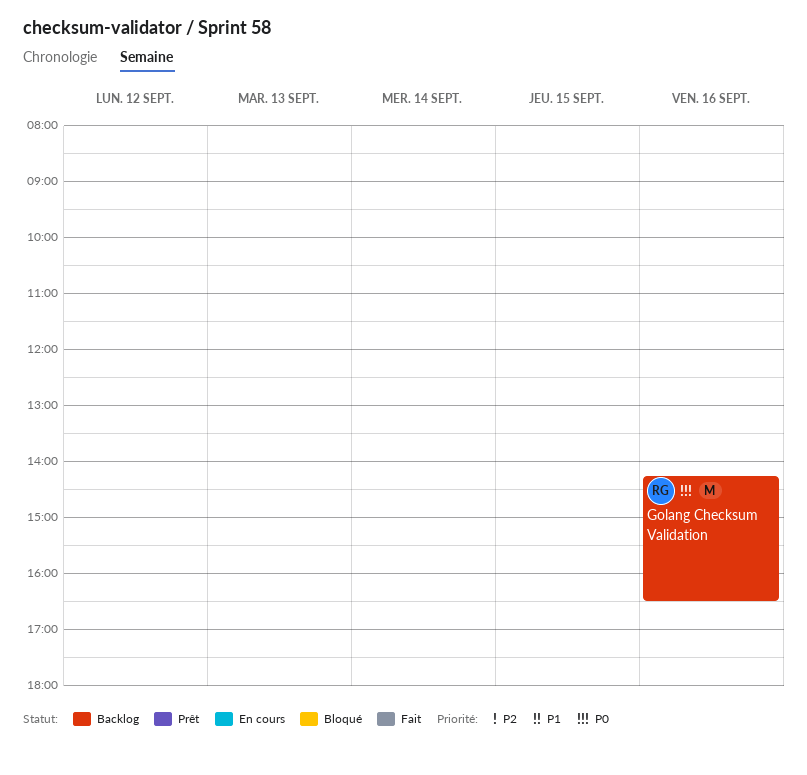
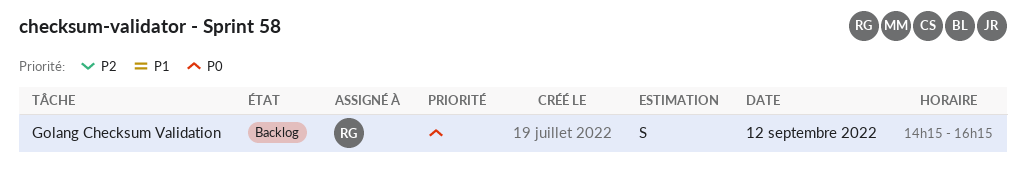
Golang Checksum Validation, estimate: M -> S
Golang Checksum Validation, day: Sep 16 -> Sep 12
Golang Checksum Validation, ends: 16:30 -> 16:15

